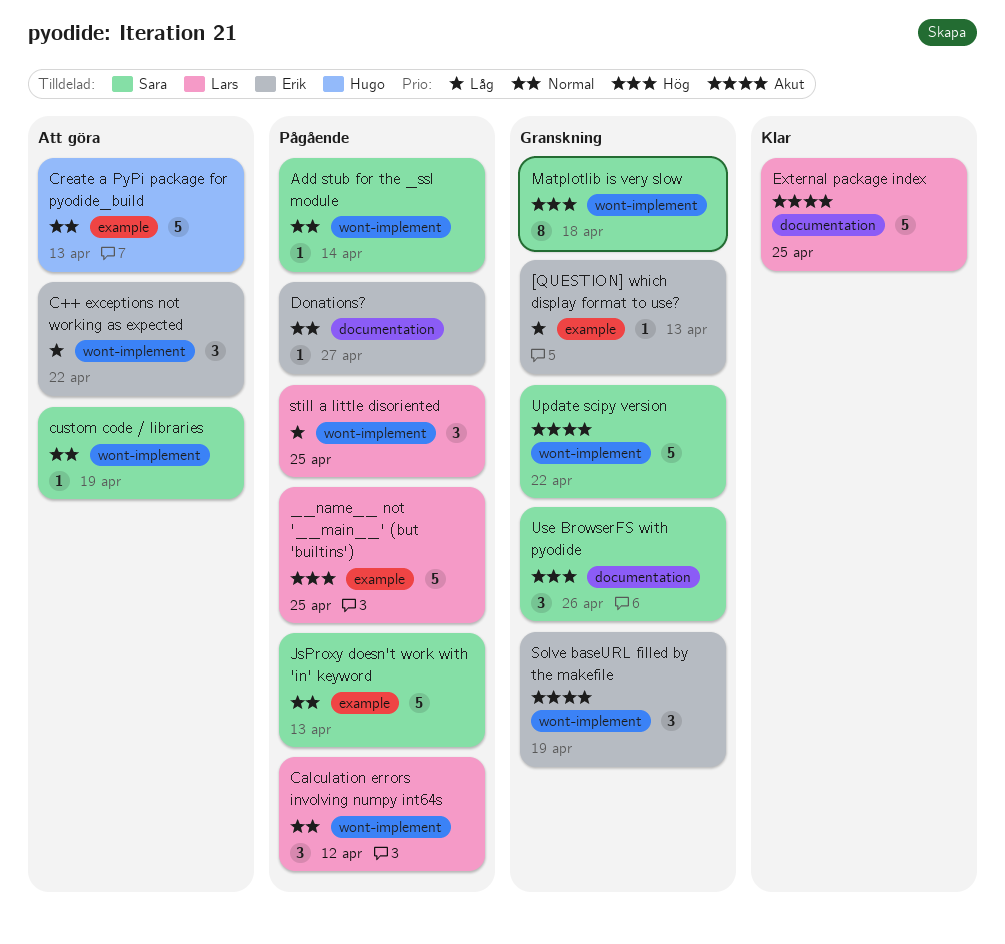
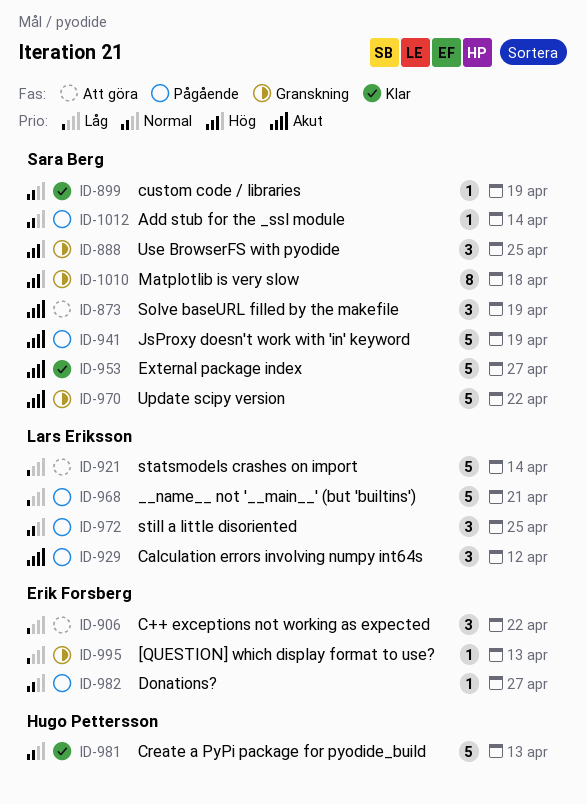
__name__ not '__main__' (but 'builtins'), priority: Hög -> Låg
__name__ not '__main__' (but 'builtins'), due: Apr 25 -> Apr 21
Calculation errors involving numpy int64s, priority: Normal -> Akut
Create a PyPi package for pyodide_build, status: Att göra -> Klar
custom code / libraries, status: Att göra -> Klar
External package index, owner: Lars Eriksson -> Sara Berg
External package index, due: Apr 25 -> Apr 27
JsProxy doesn't work with 'in' keyword, priority: Normal -> Akut
JsProxy doesn't work with 'in' keyword, due: Apr 13 -> Apr 19
Solve baseURL filled by the makefile, status: Granskning -> Att göra
Solve baseURL filled by the makefile, owner: Erik Forsberg -> Sara Berg
statsmodels crashes on import: none -> present
still a little disoriented, priority: Låg -> Normal
Use BrowserFS with pyodide, due: Apr 26 -> Apr 25

